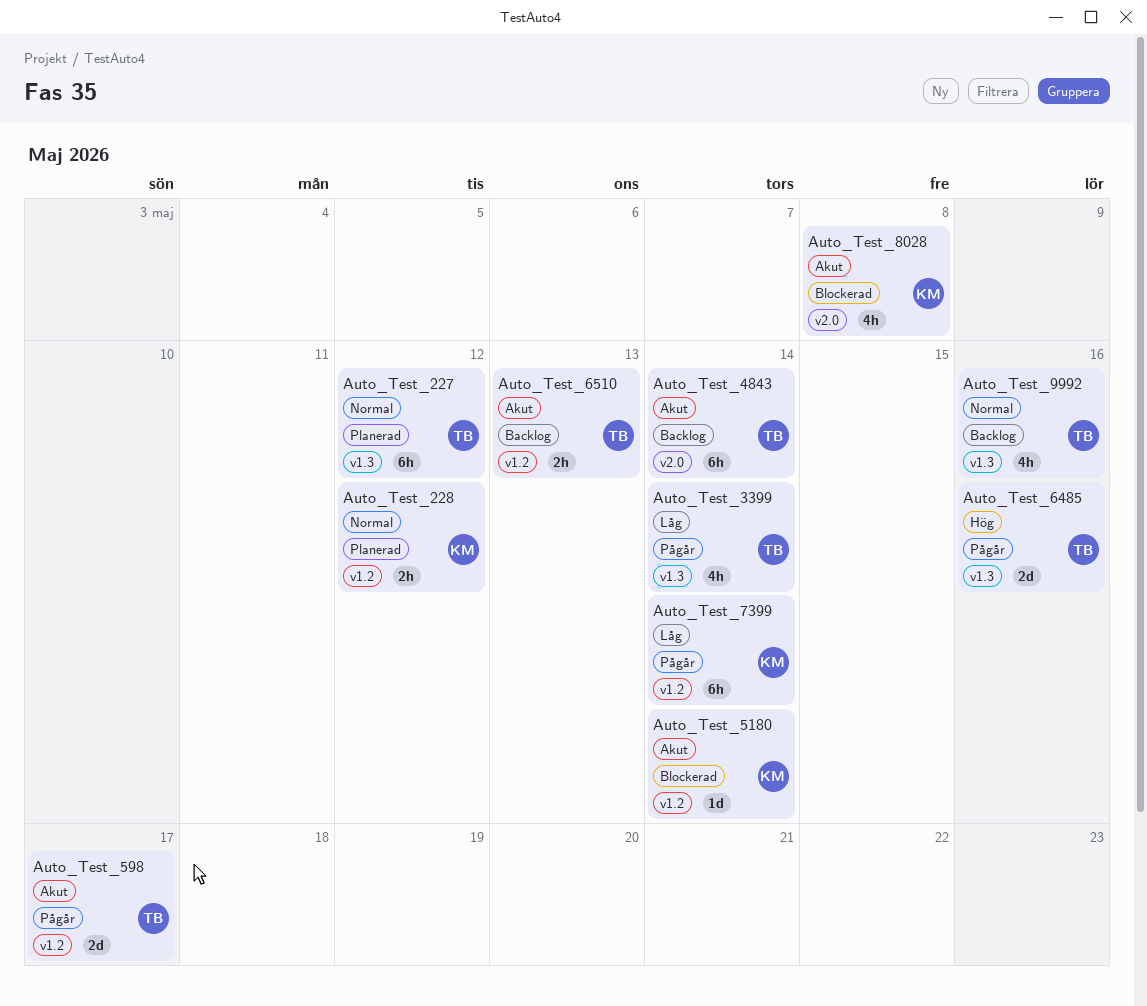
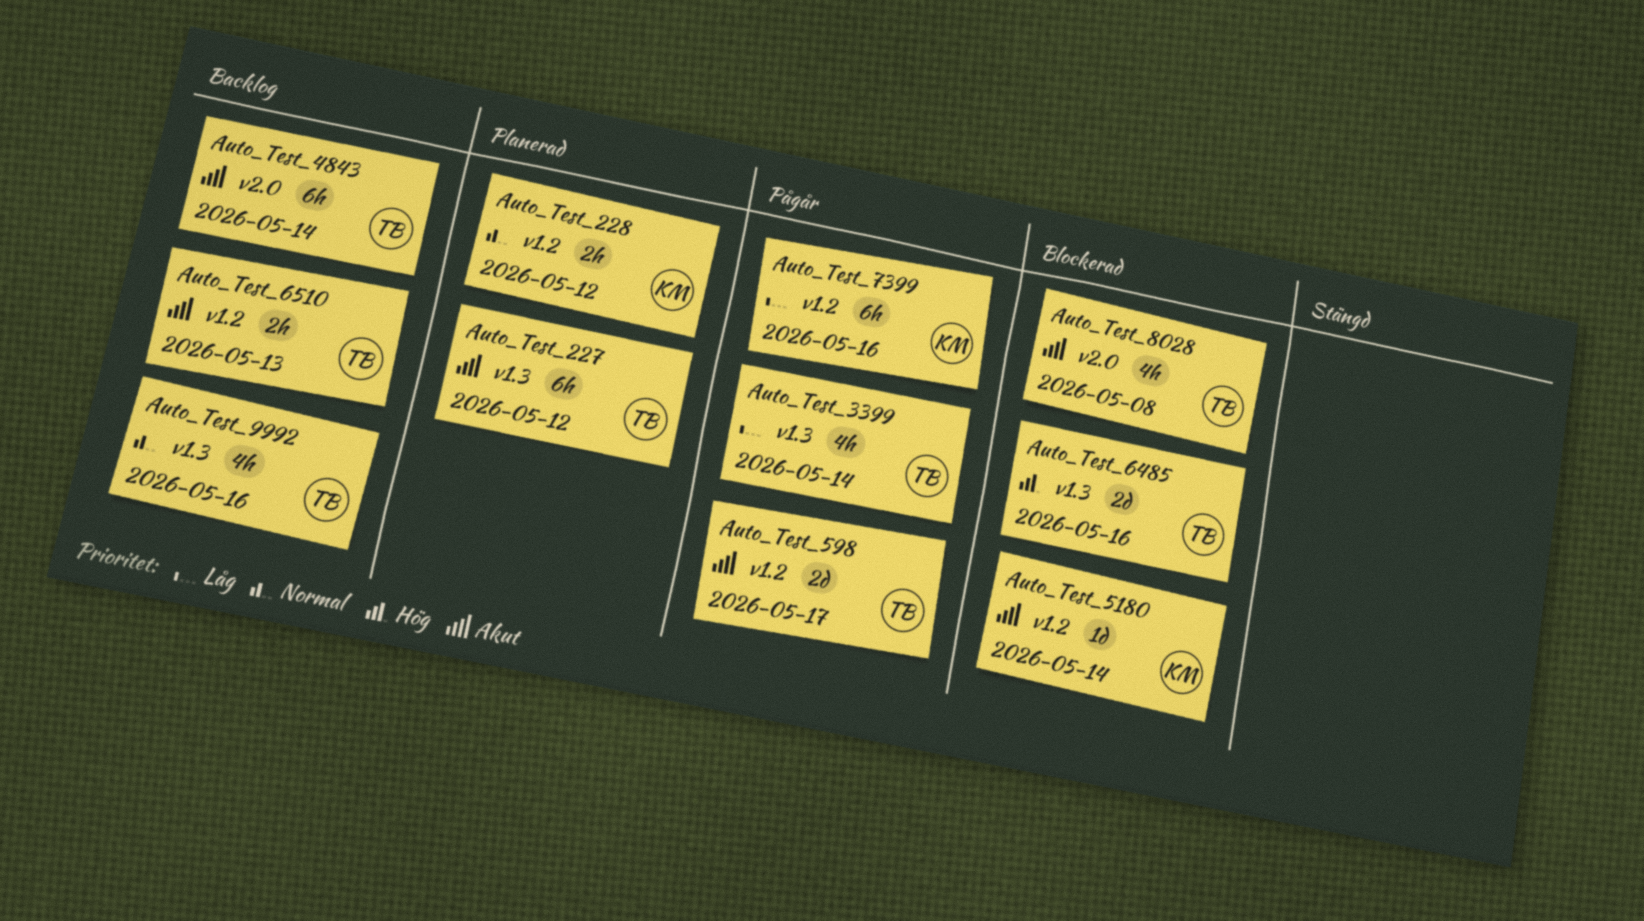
Auto_Test_227, priority: Normal -> Akut
Auto_Test_6485, status: Pågår -> Blockerad
Auto_Test_7399, due: May 14 -> May 16
Auto_Test_8028, owner: KM -> TB

